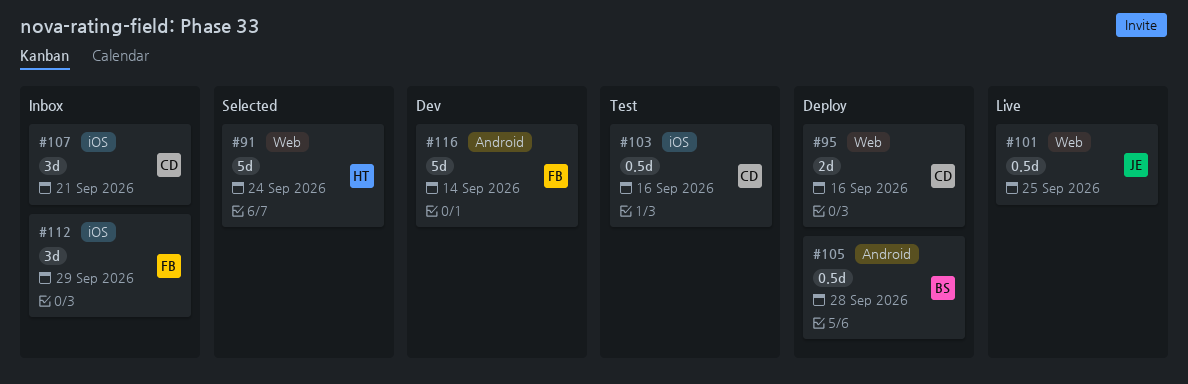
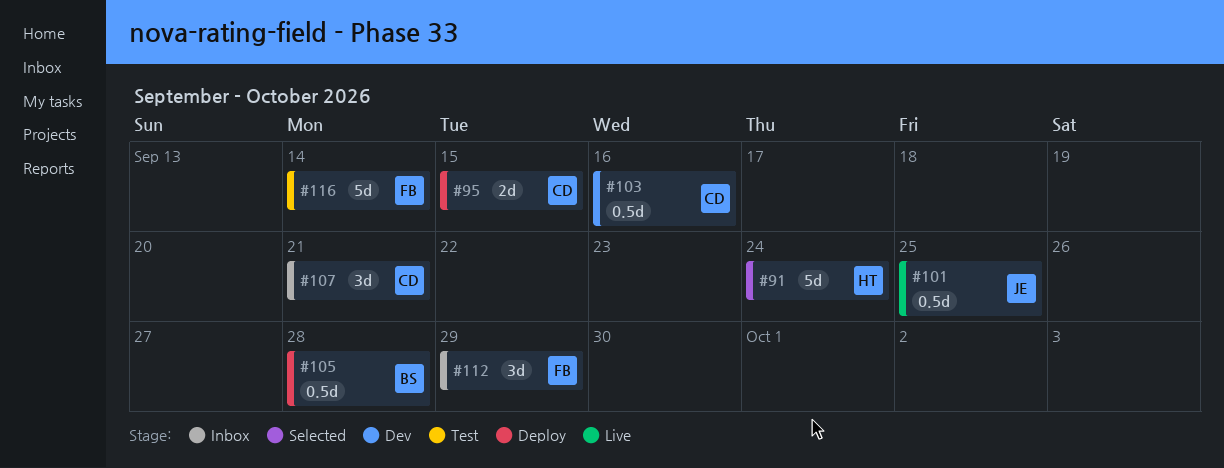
#95, due: Sep 16 -> Sep 15
#103, status: Test -> Dev
#116, status: Dev -> Test

